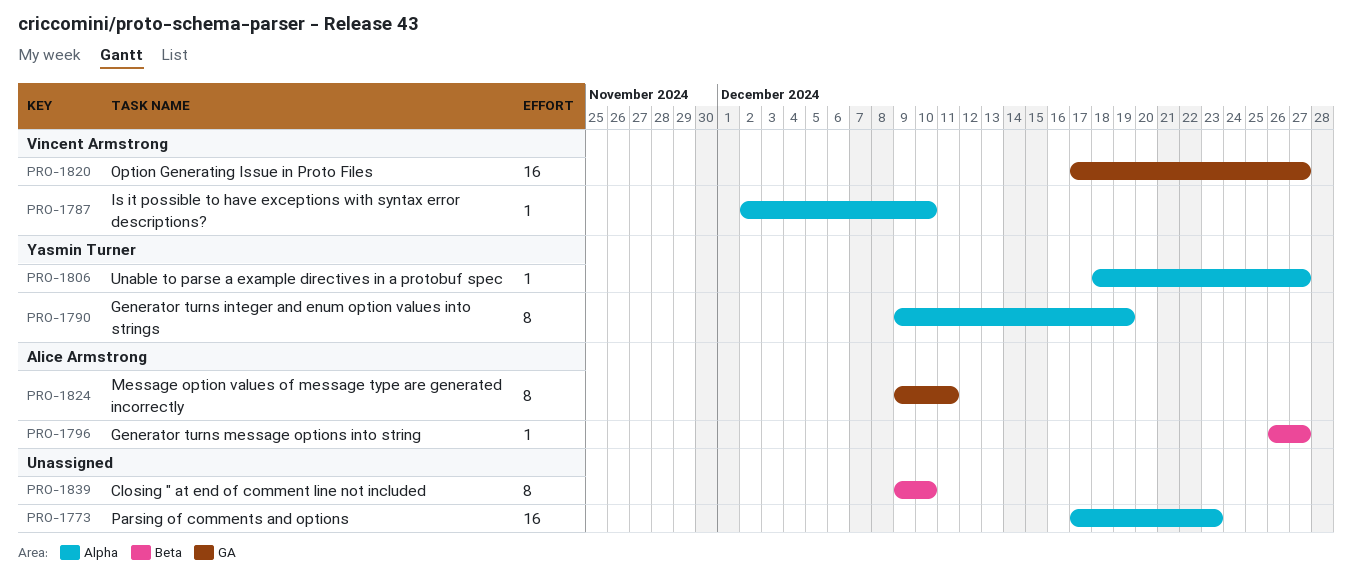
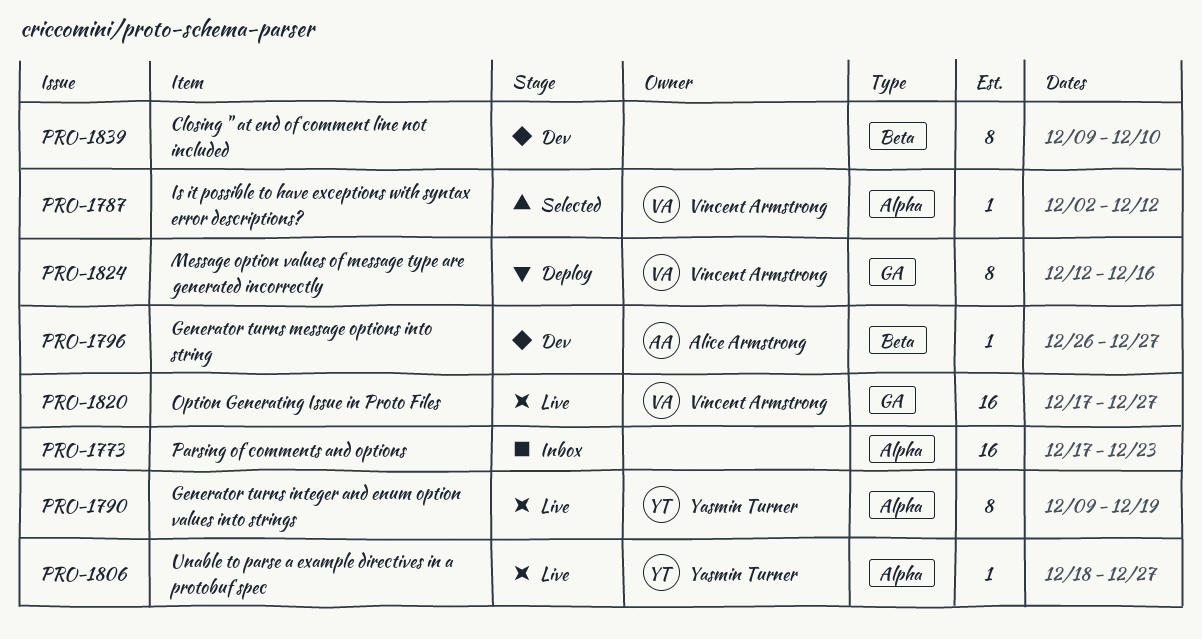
PRO-1787, due: Dec 10 -> Dec 12
PRO-1824, owner: Alice Armstrong -> Vincent Armstrong
PRO-1824, start: Dec 9 -> Dec 12
PRO-1824, due: Dec 11 -> Dec 16

